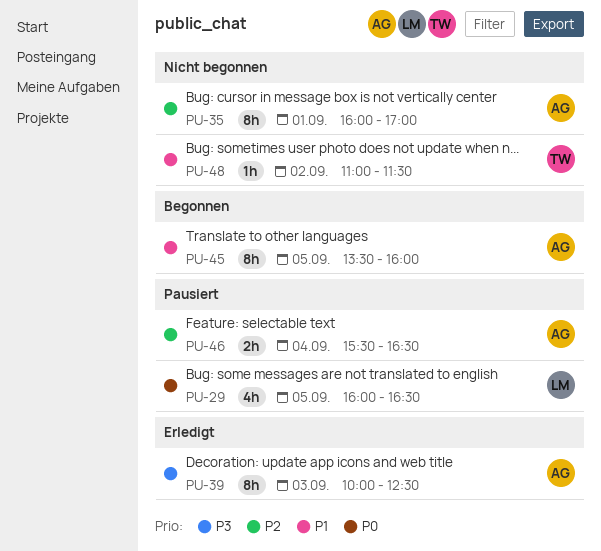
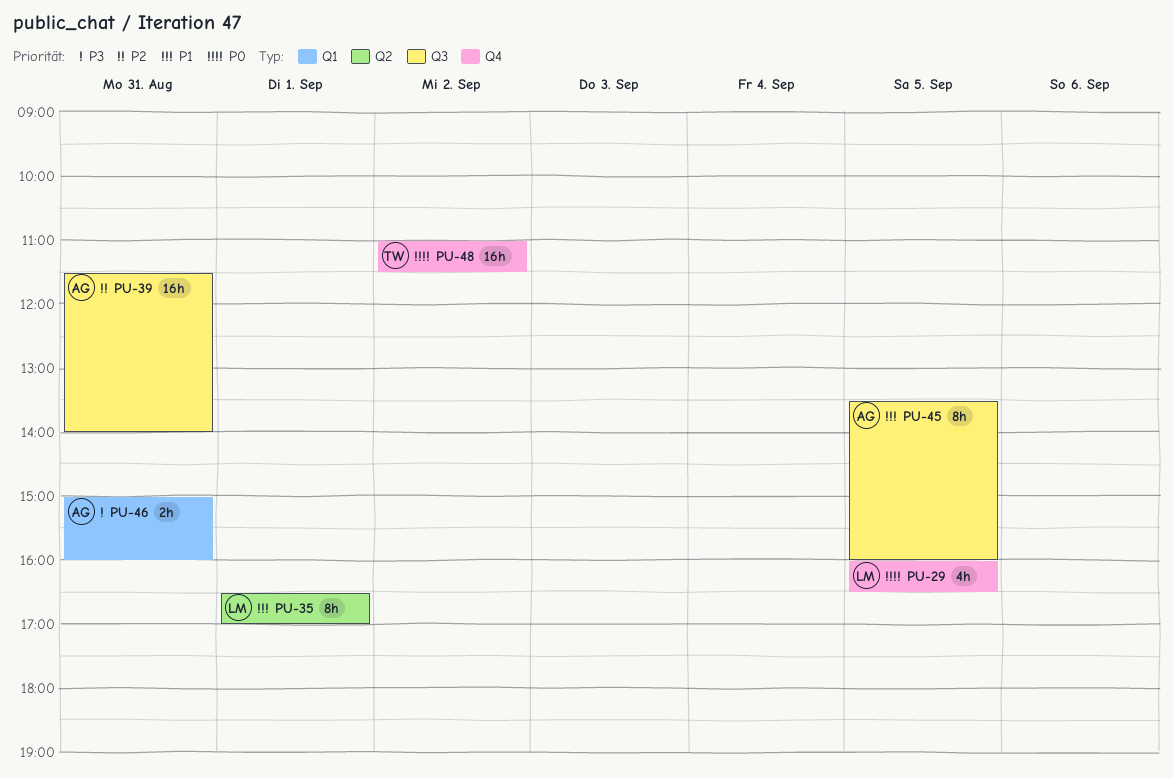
PU-35, owner: AG -> LM
PU-35, priority: P2 -> P1
PU-35, begins: 16:00 -> 16:30
PU-39, priority: P3 -> P2
PU-39, estimate: 8h -> 16h
PU-39, day: Sep 3 -> Aug 31
PU-39, begins: 10:00 -> 11:30
PU-39, ends: 12:30 -> 14:00
PU-46, priority: P2 -> P3
PU-46, day: Sep 4 -> Aug 31
PU-46, begins: 15:30 -> 15:00
PU-46, ends: 16:30 -> 16:00
PU-48, priority: P1 -> P0
PU-48, estimate: 1h -> 16h

